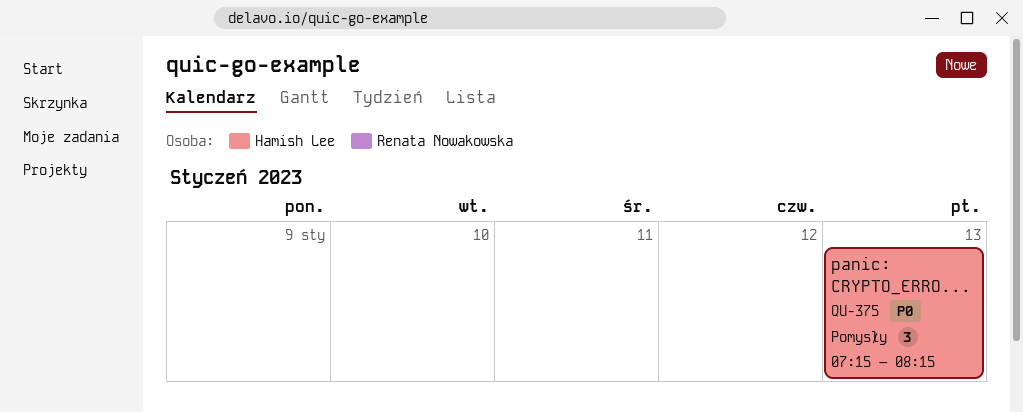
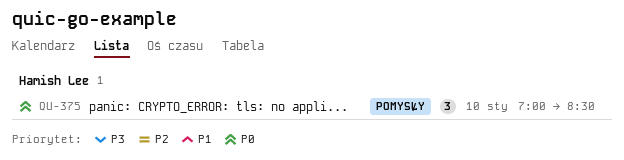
QU-375, day: Jan 13 -> Jan 10
QU-375, begins: 07:15 -> 07:00
QU-375, ends: 08:15 -> 08:30

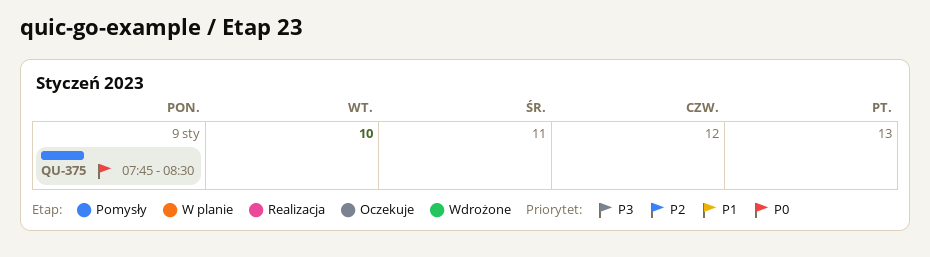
QU-375, day: Jan 10 -> Jan 9
QU-375, begins: 07:00 -> 07:45

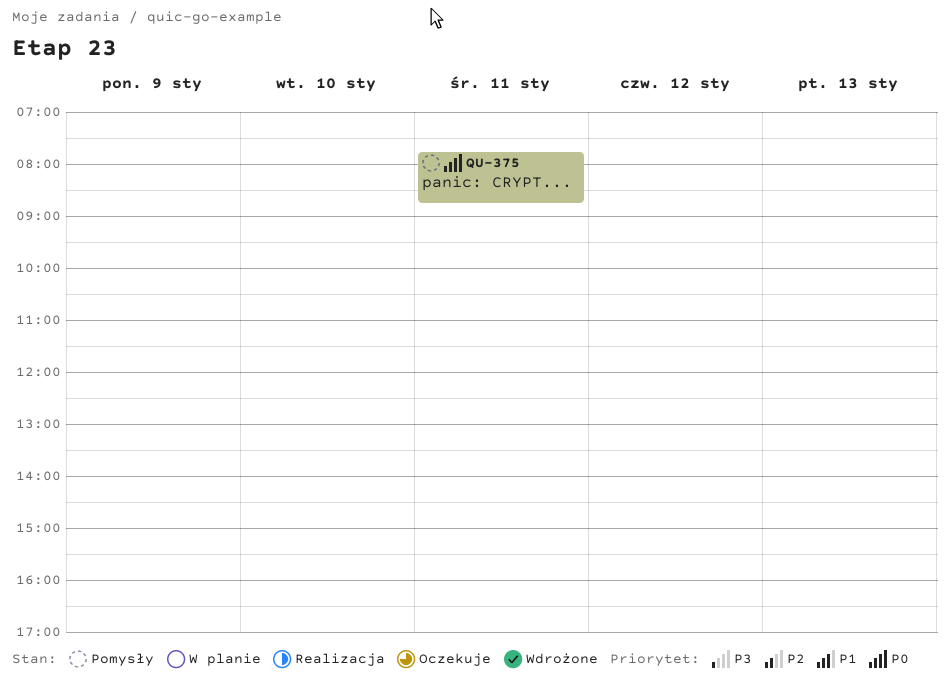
QU-375, day: Jan 9 -> Jan 11
QU-375, ends: 08:30 -> 08:45

